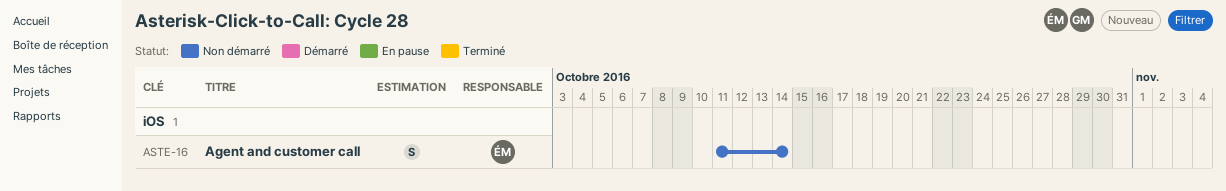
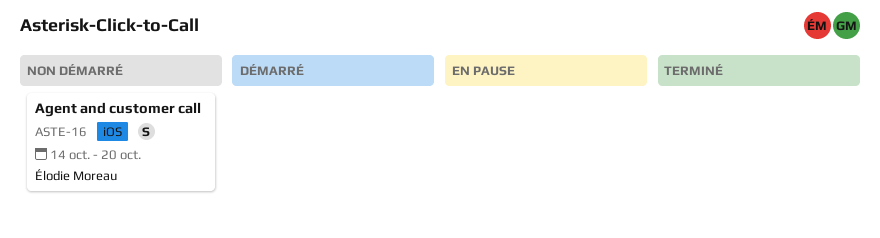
ASTE-16, start: Oct 11 -> Oct 14
ASTE-16, due: Oct 14 -> Oct 20

